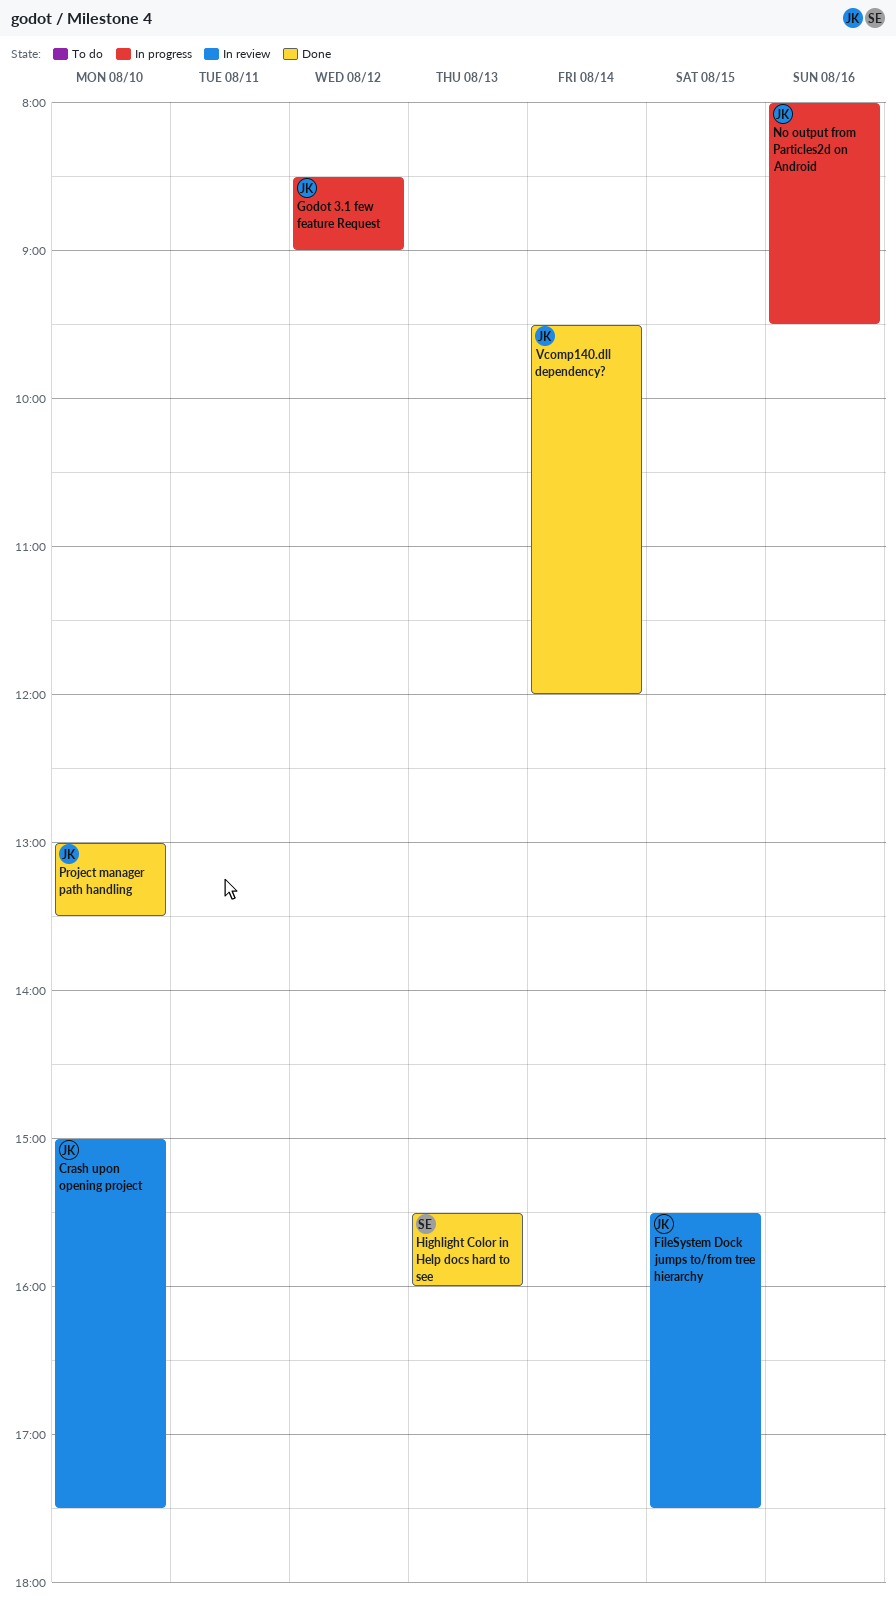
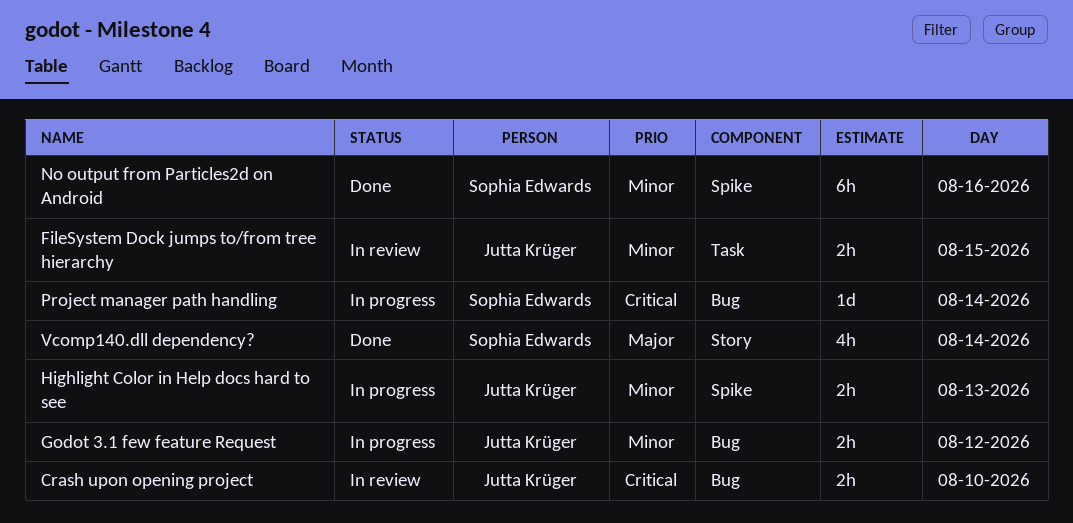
Highlight Color in Help docs hard to see, status: Done -> In progress
Highlight Color in Help docs hard to see, owner: Sophia Edwards -> Jutta Krüger
No output from Particles2d on Android, status: In progress -> Done
No output from Particles2d on Android, owner: Jutta Krüger -> Sophia Edwards
Project manager path handling, status: Done -> In progress
Project manager path handling, owner: Jutta Krüger -> Sophia Edwards
Project manager path handling, day: Aug 10 -> Aug 14
Vcomp140.dll dependency?, owner: Jutta Krüger -> Sophia Edwards

